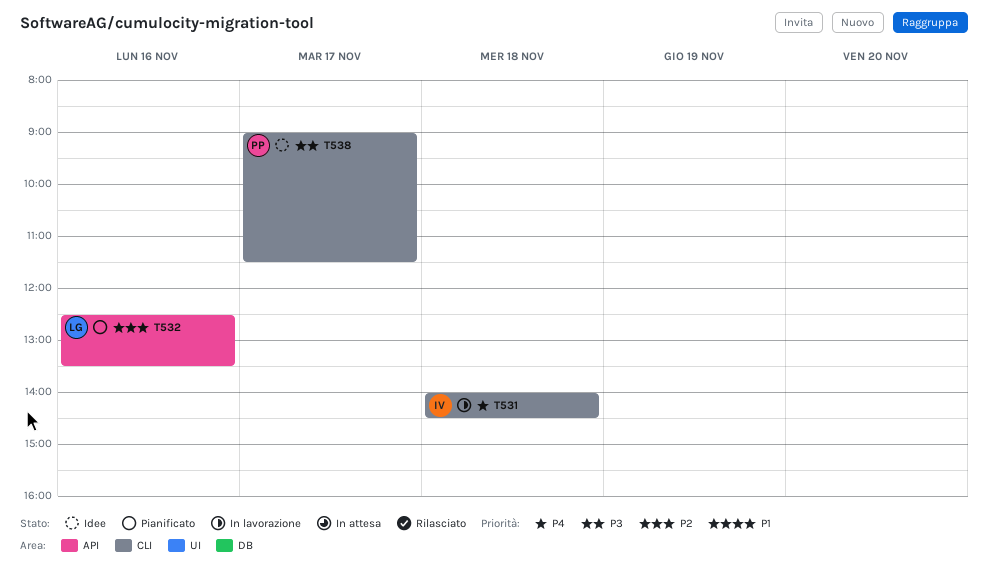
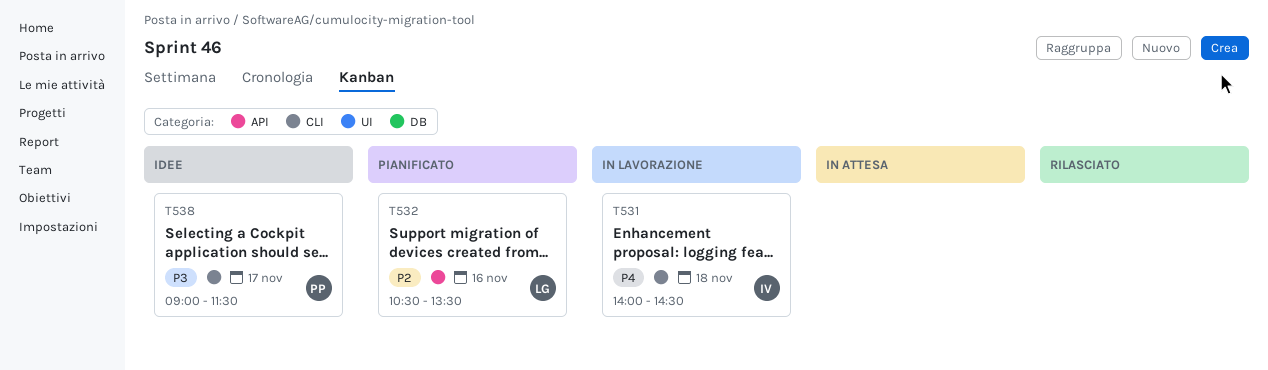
T532, begins: 12:30 -> 10:30

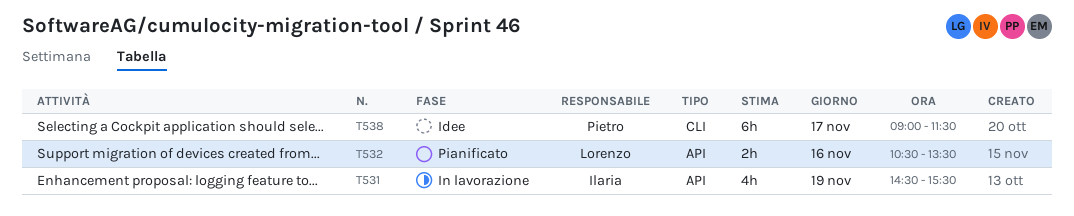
T531, label: CLI -> API
T531, day: Nov 18 -> Nov 19
T531, begins: 14:00 -> 14:30
T531, ends: 14:30 -> 15:30

